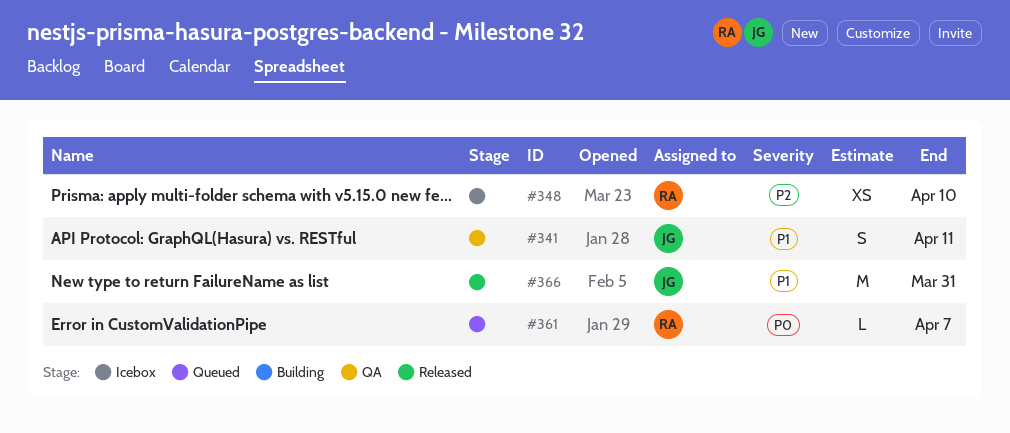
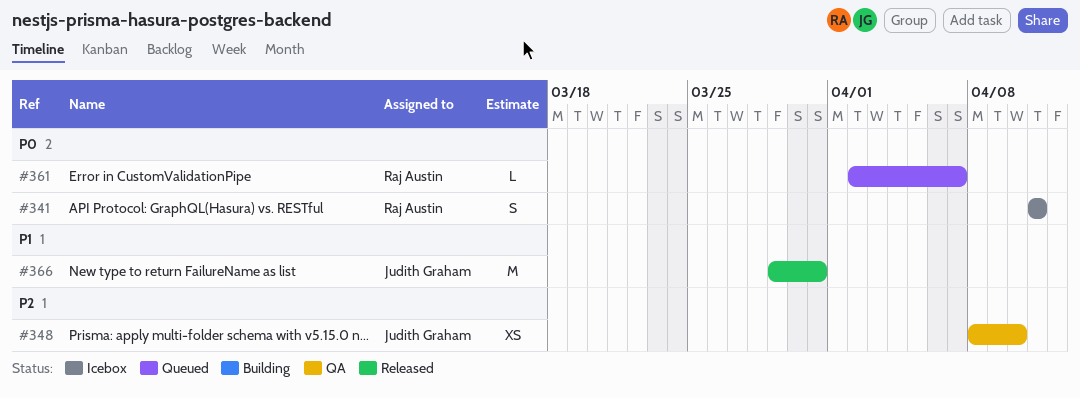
#341, status: QA -> Icebox
#341, owner: Judith Graham -> Raj Austin
#341, priority: P1 -> P0
#348, status: Icebox -> QA
#348, owner: Raj Austin -> Judith Graham

